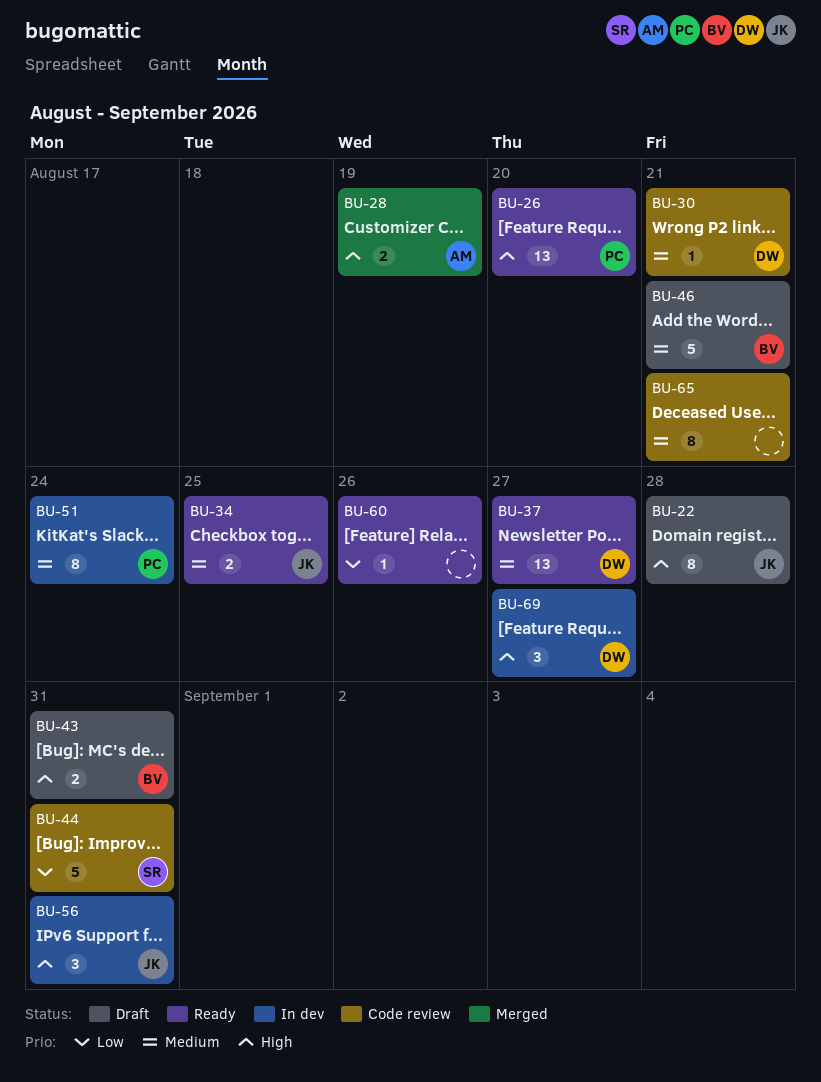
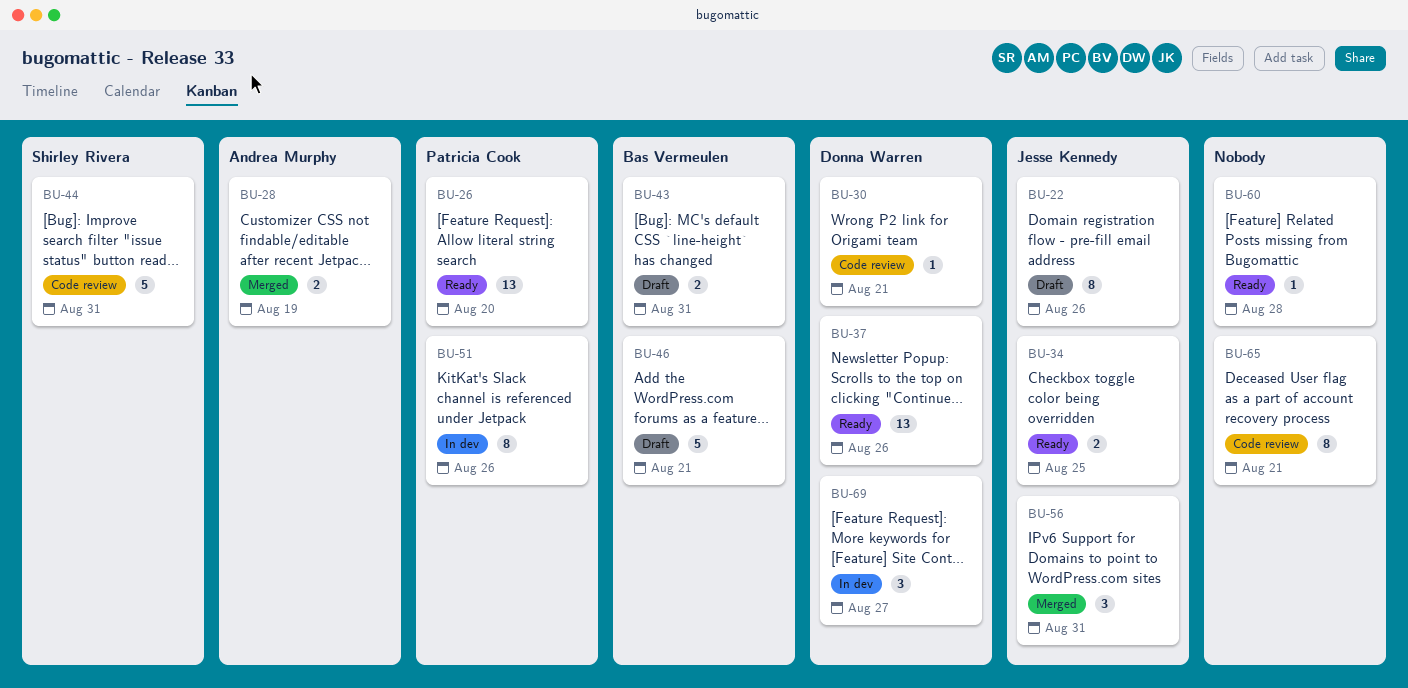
BU-22, due: Aug 28 -> Aug 26
BU-37, due: Aug 27 -> Aug 26
BU-51, due: Aug 24 -> Aug 26
BU-56, status: In dev -> Merged
BU-60, due: Aug 26 -> Aug 28

